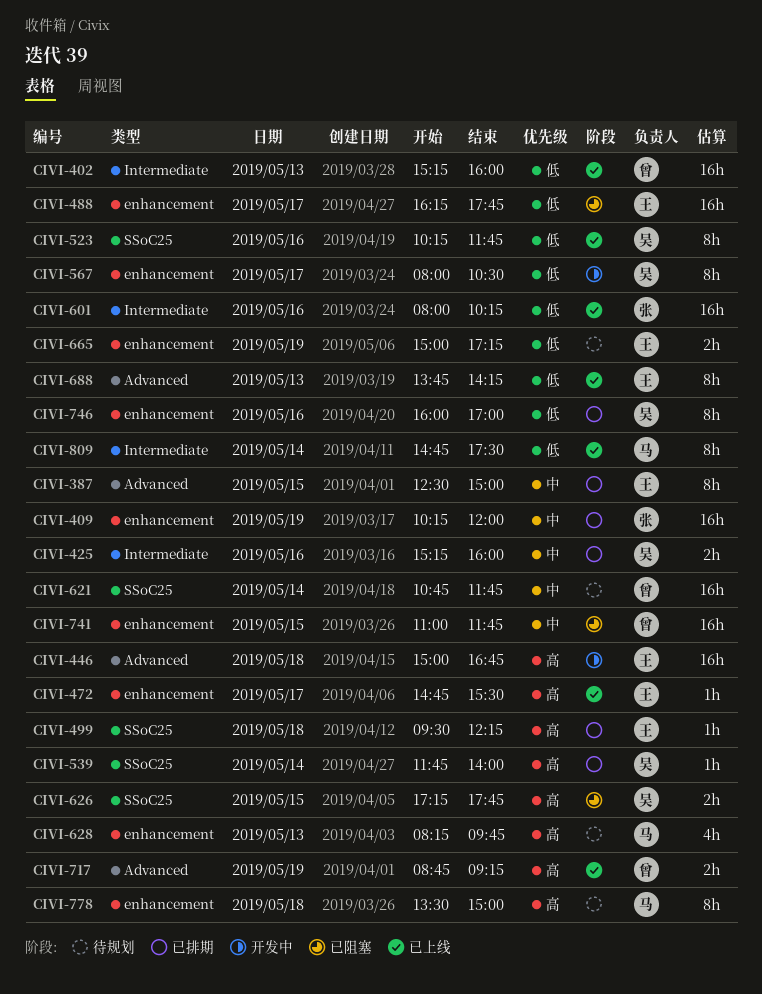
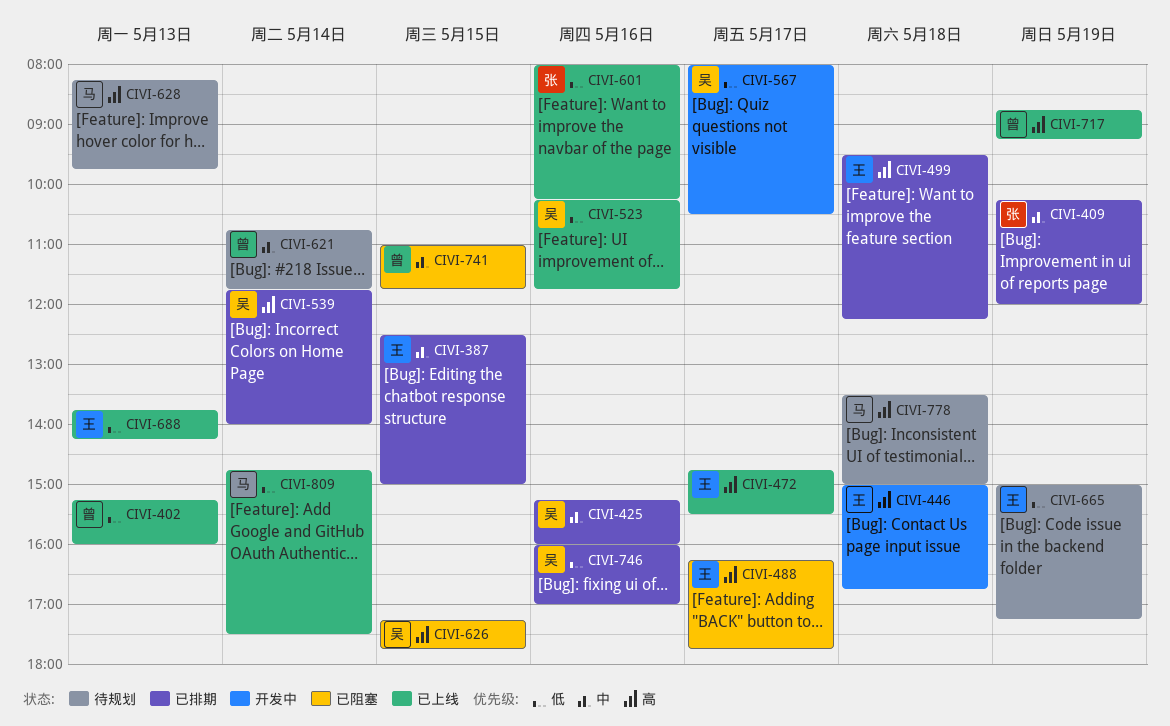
CIVI-488, priority: 低 -> 高

